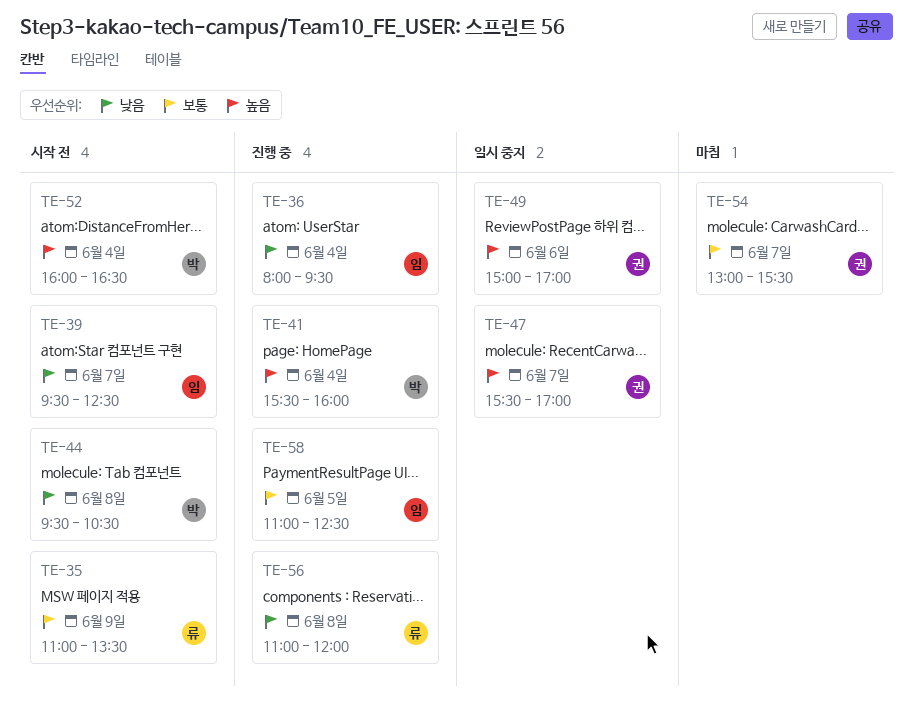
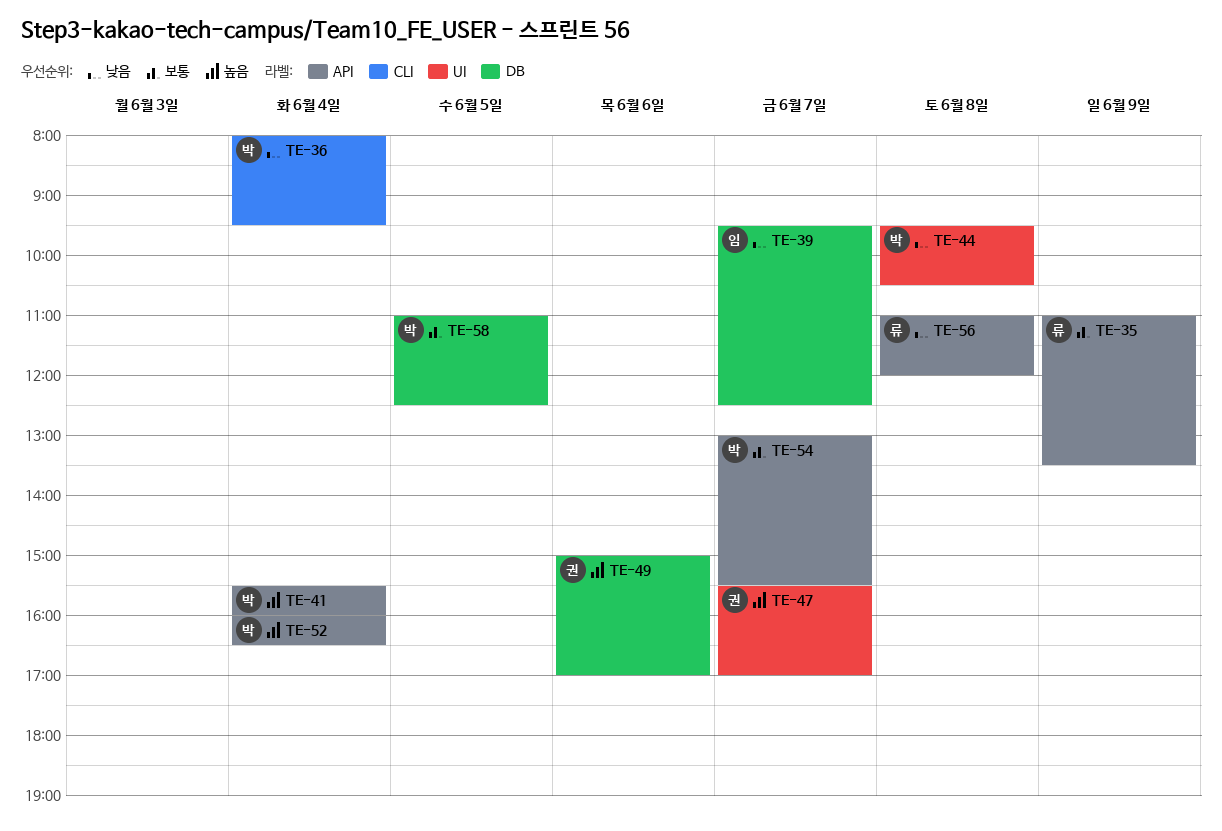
TE-36, owner: 임 -> 박
TE-54, owner: 권 -> 박
TE-58, owner: 임 -> 박

